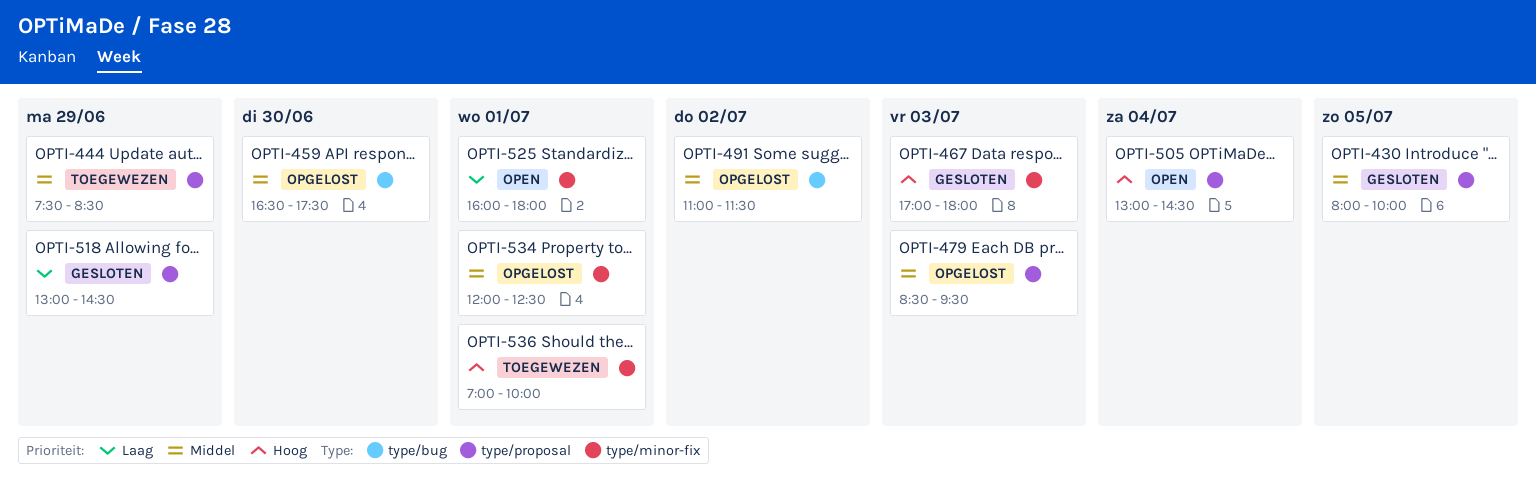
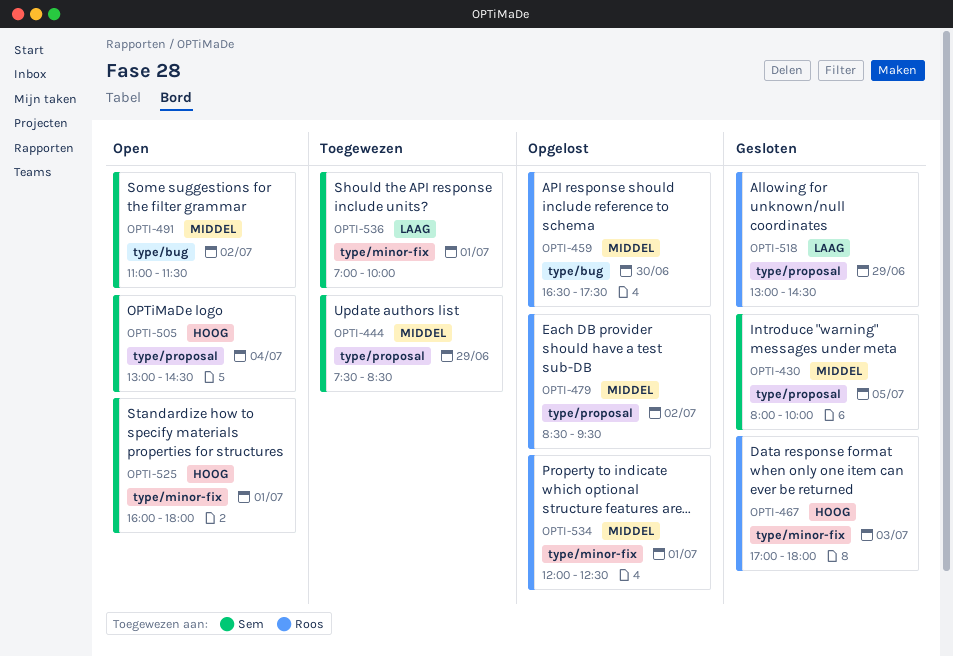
OPTI-479, day: Jul 3 -> Jul 2
OPTI-491, status: Opgelost -> Open
OPTI-525, priority: Laag -> Hoog
OPTI-536, priority: Hoog -> Laag

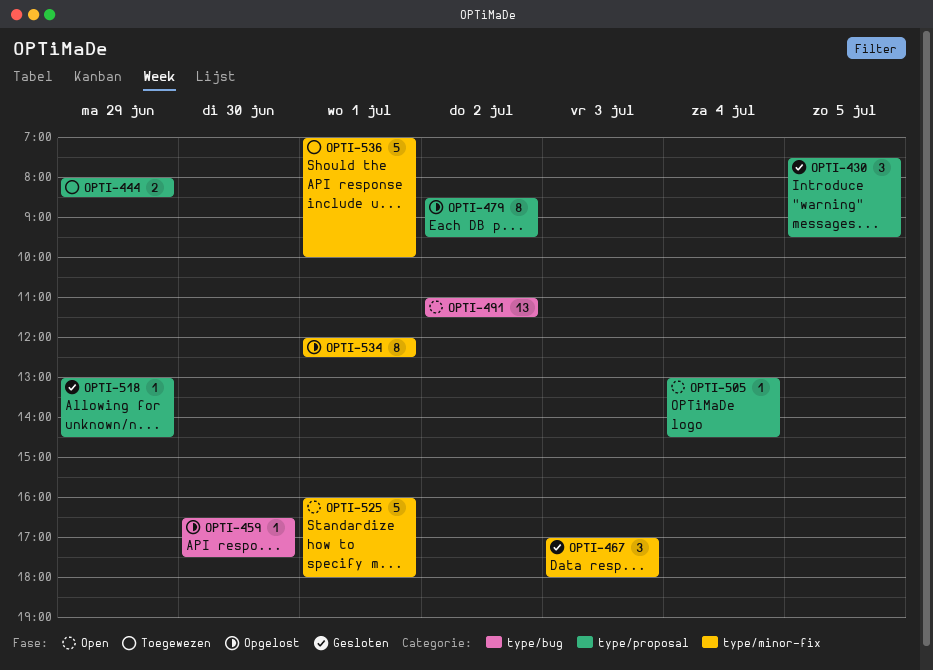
OPTI-430, begins: 08:00 -> 07:30
OPTI-430, ends: 10:00 -> 09:30
OPTI-444, begins: 07:30 -> 08:00

